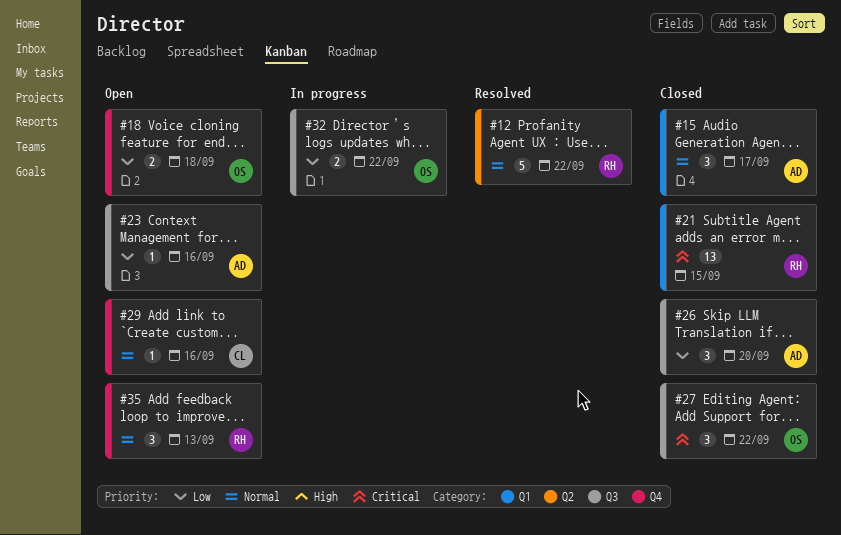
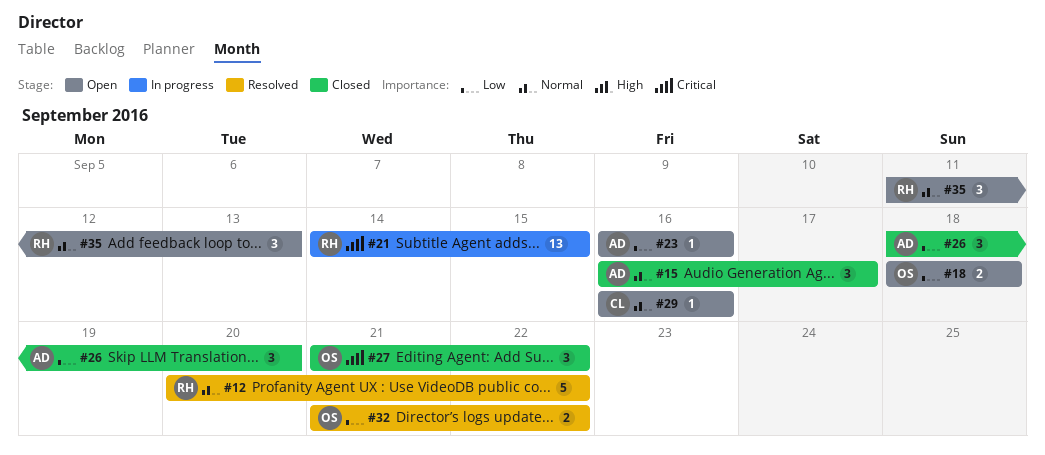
#21, status: Closed -> In progress
#32, status: In progress -> Resolved

